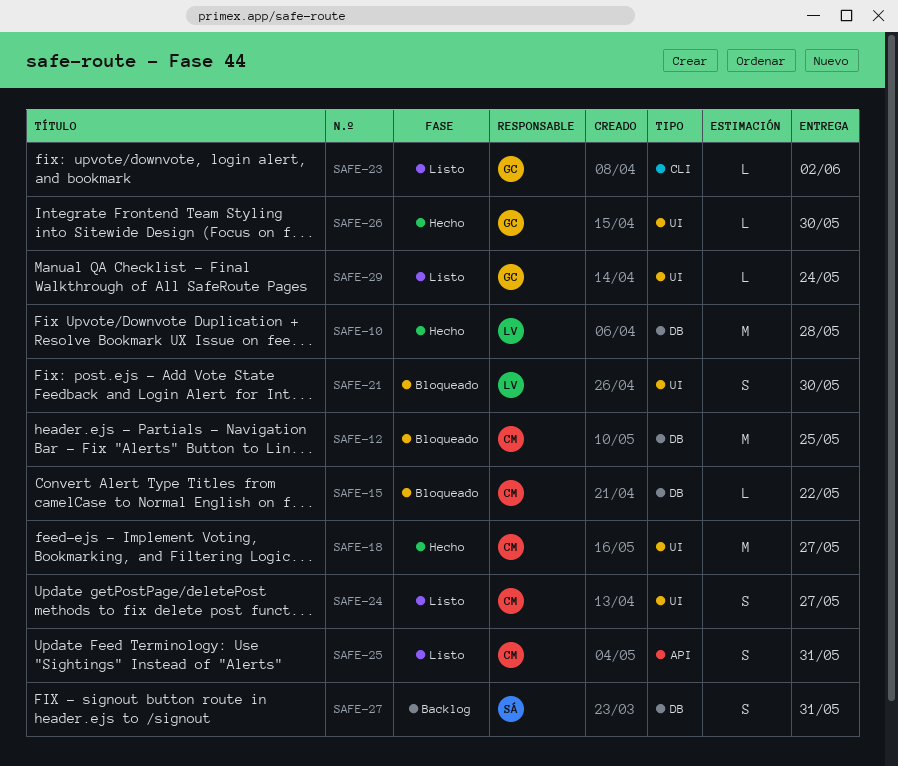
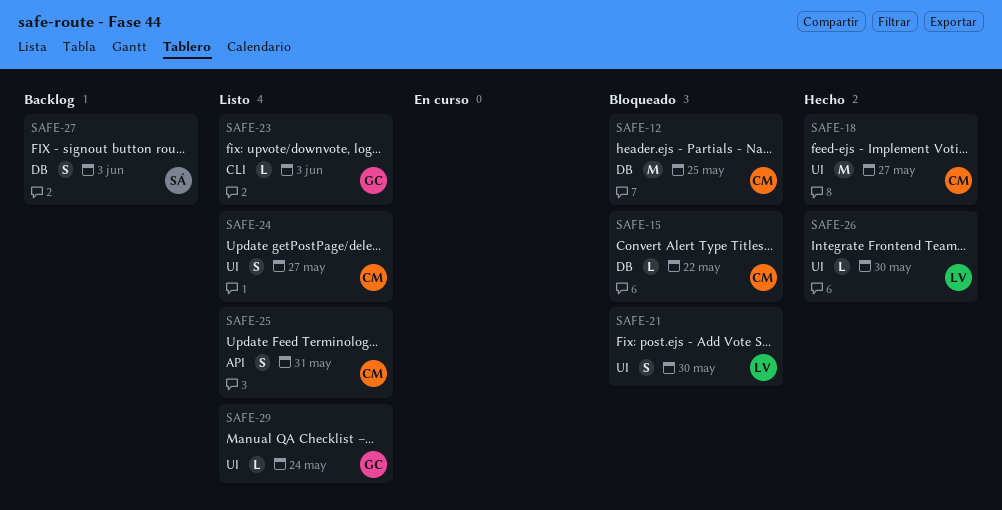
SAFE-10: present -> none
SAFE-23, due: Jun 2 -> Jun 3
SAFE-26, owner: GC -> LV
SAFE-27, due: May 31 -> Jun 3

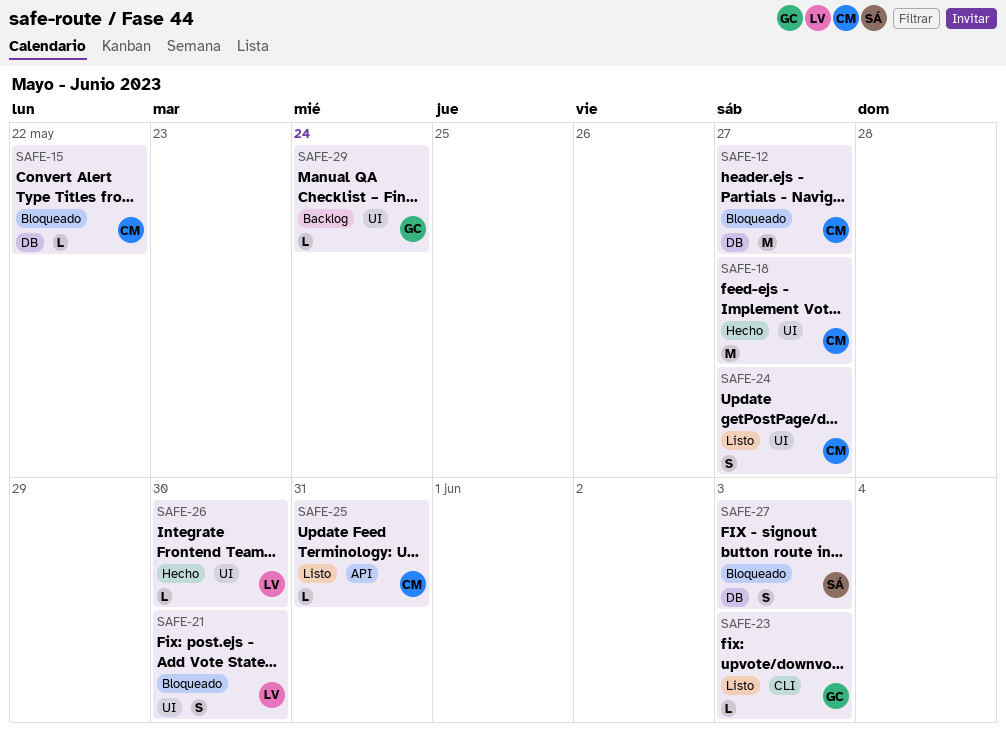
SAFE-12, due: May 25 -> May 27
SAFE-25, estimate: S -> L
SAFE-27, status: Backlog -> Bloqueado
SAFE-29, status: Listo -> Backlog

